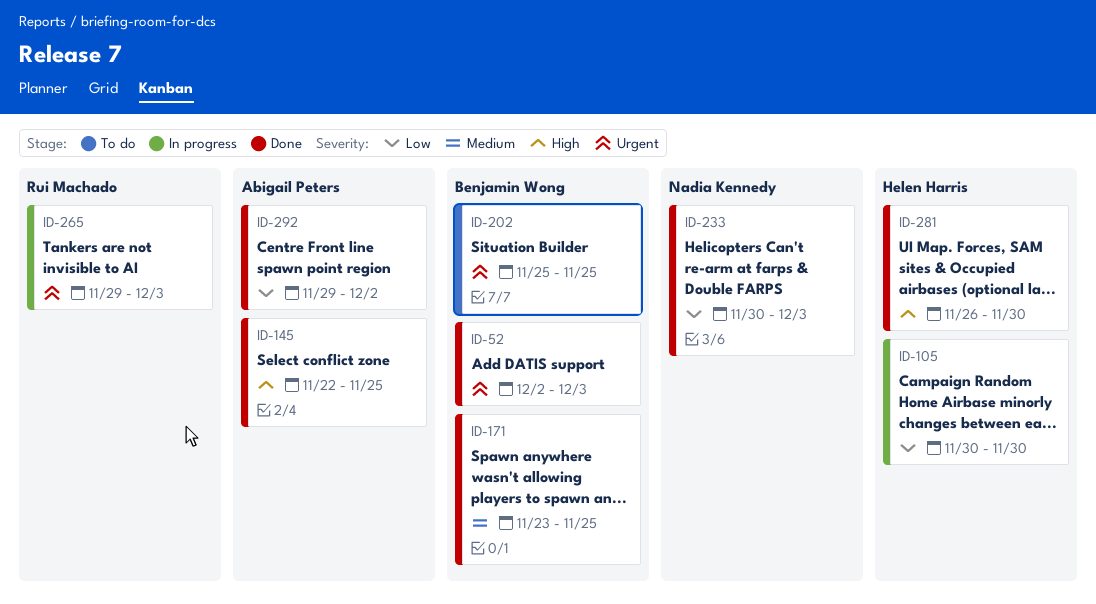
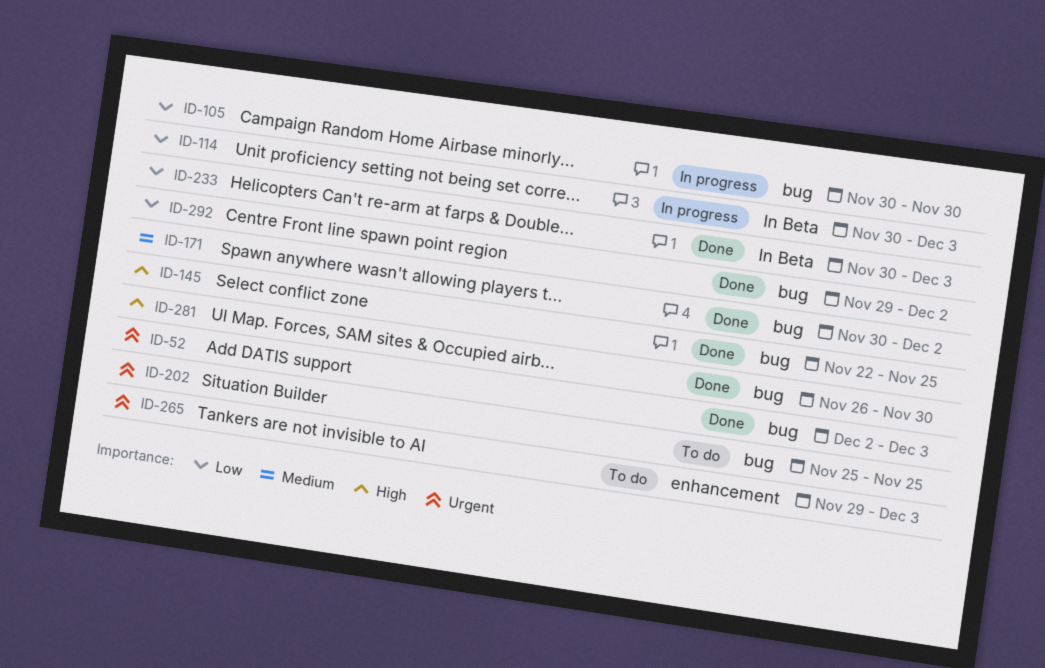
ID-114: none -> present
ID-171, start: Nov 23 -> Nov 30
ID-171, due: Nov 25 -> Dec 2
ID-265, status: In progress -> To do

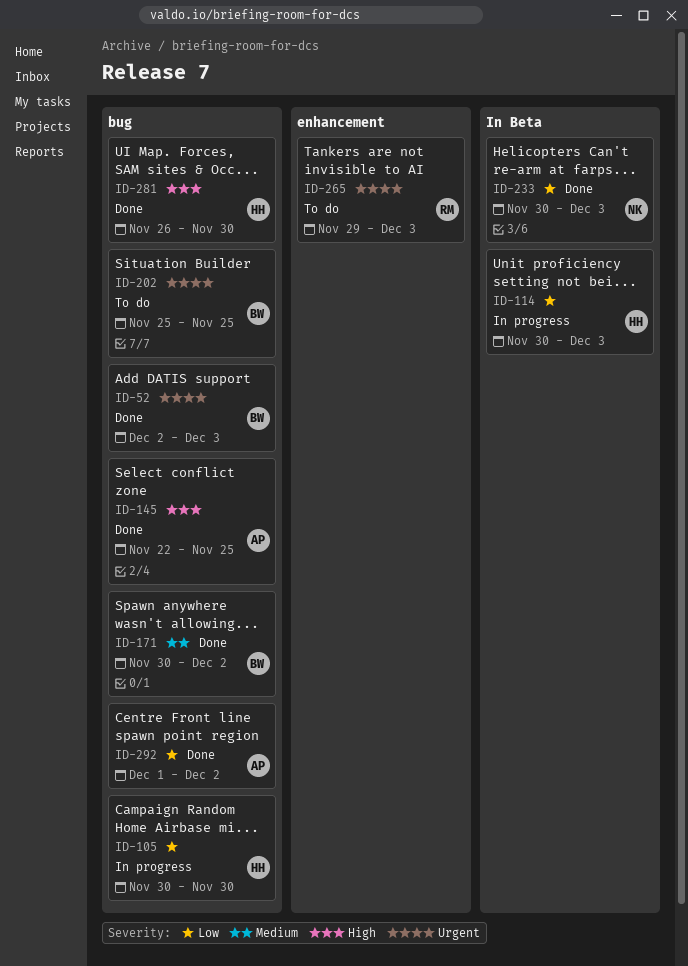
ID-292, start: Nov 29 -> Dec 1

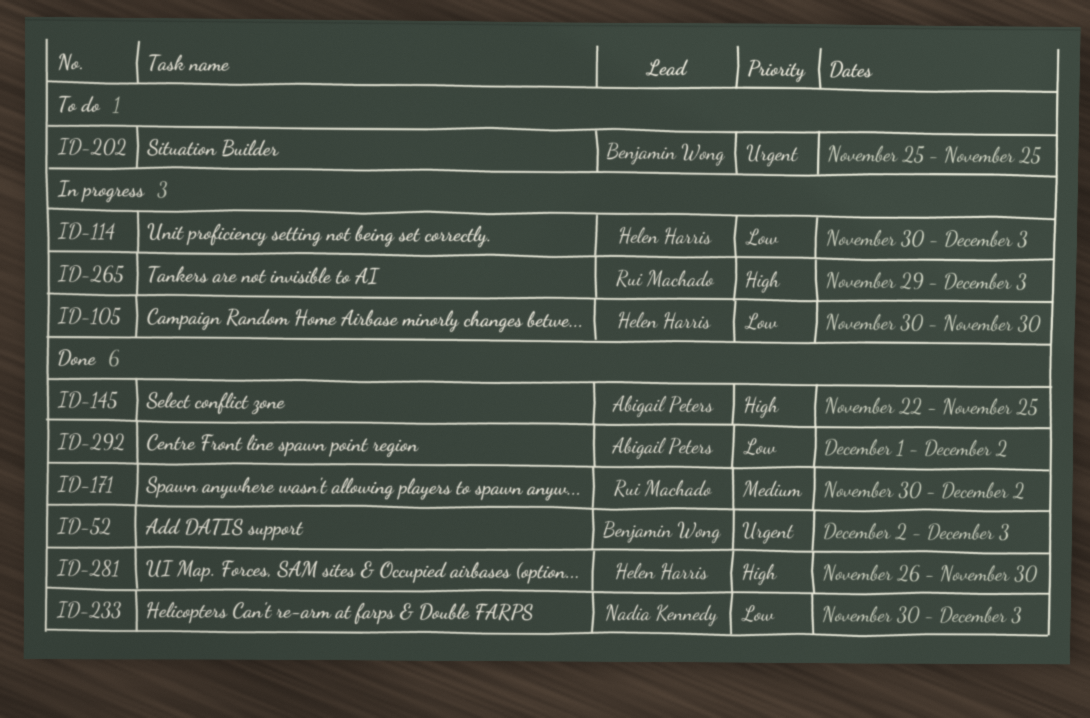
ID-171, owner: Benjamin Wong -> Rui Machado
ID-265, status: To do -> In progress
ID-265, priority: Urgent -> High

